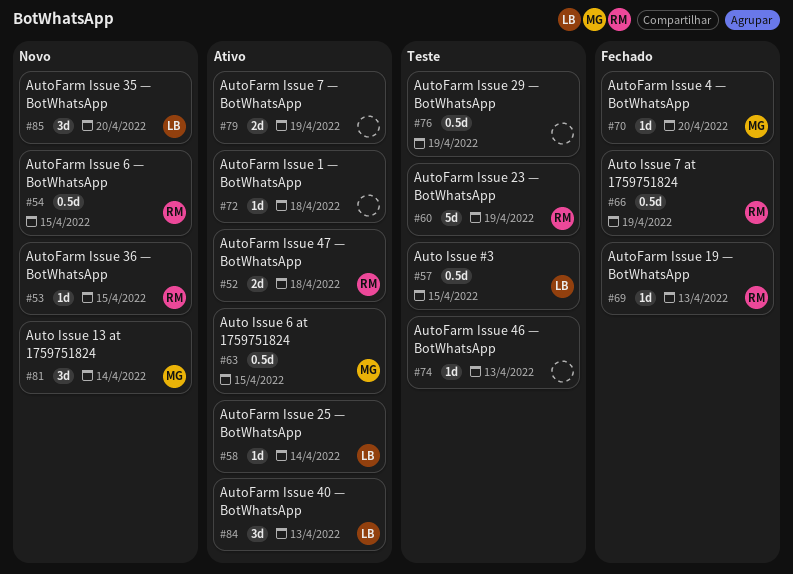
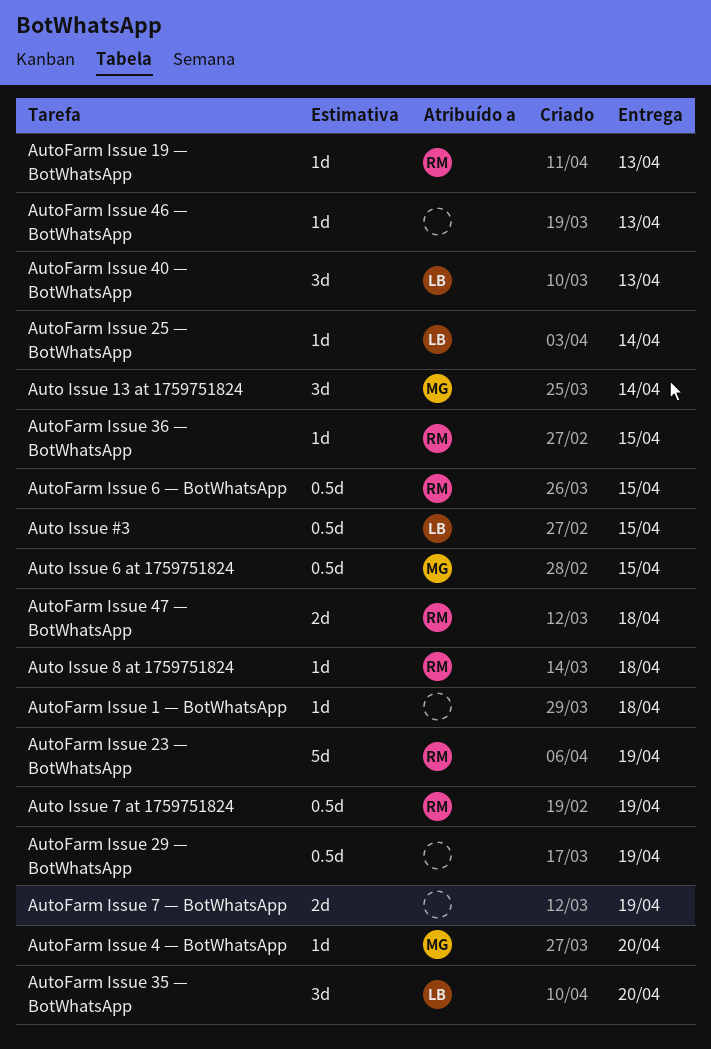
Auto Issue 8 at 1759751824: none -> present

